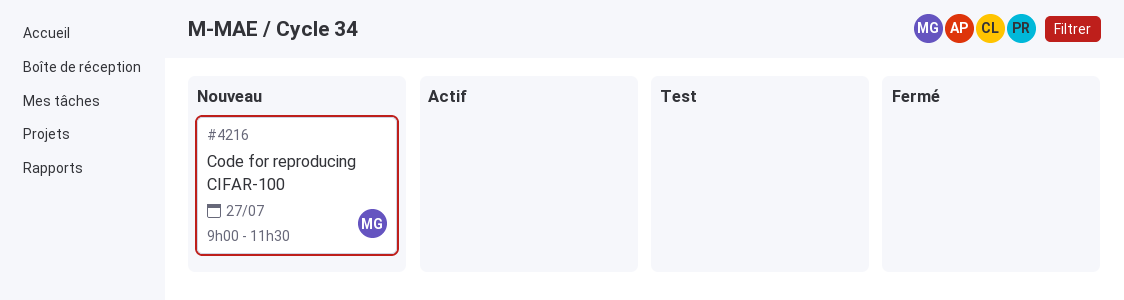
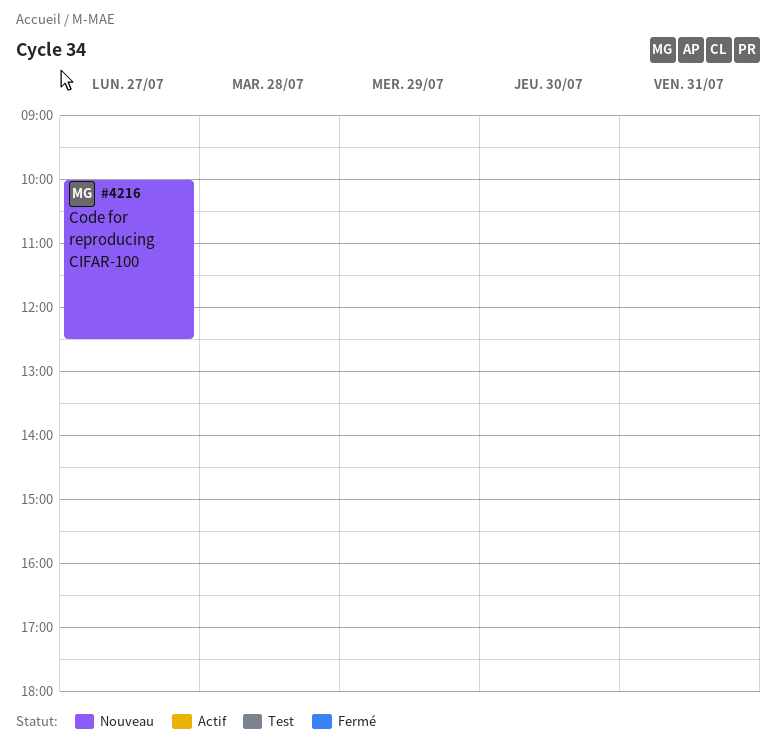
#4216, begins: 09:00 -> 10:00
#4216, ends: 11:30 -> 12:30

